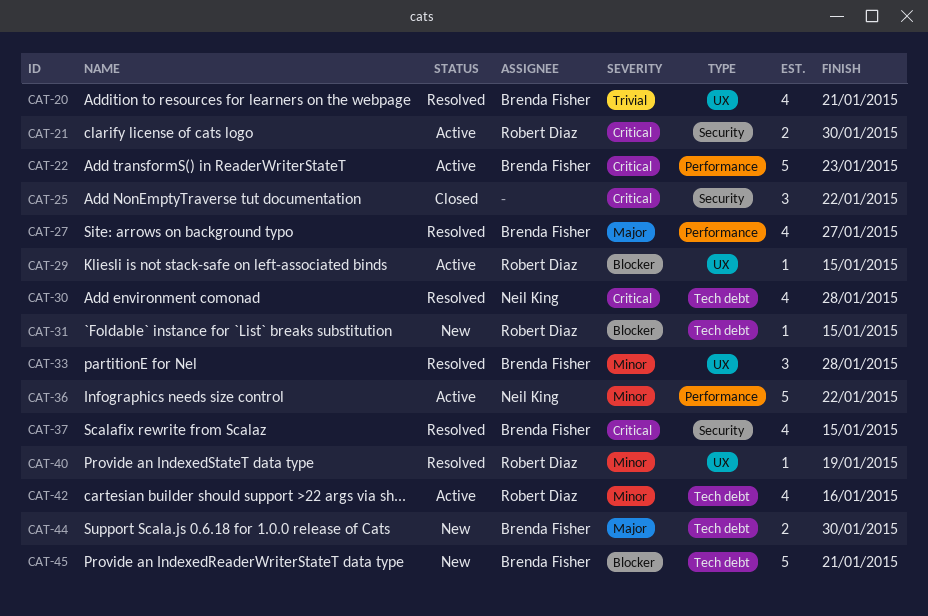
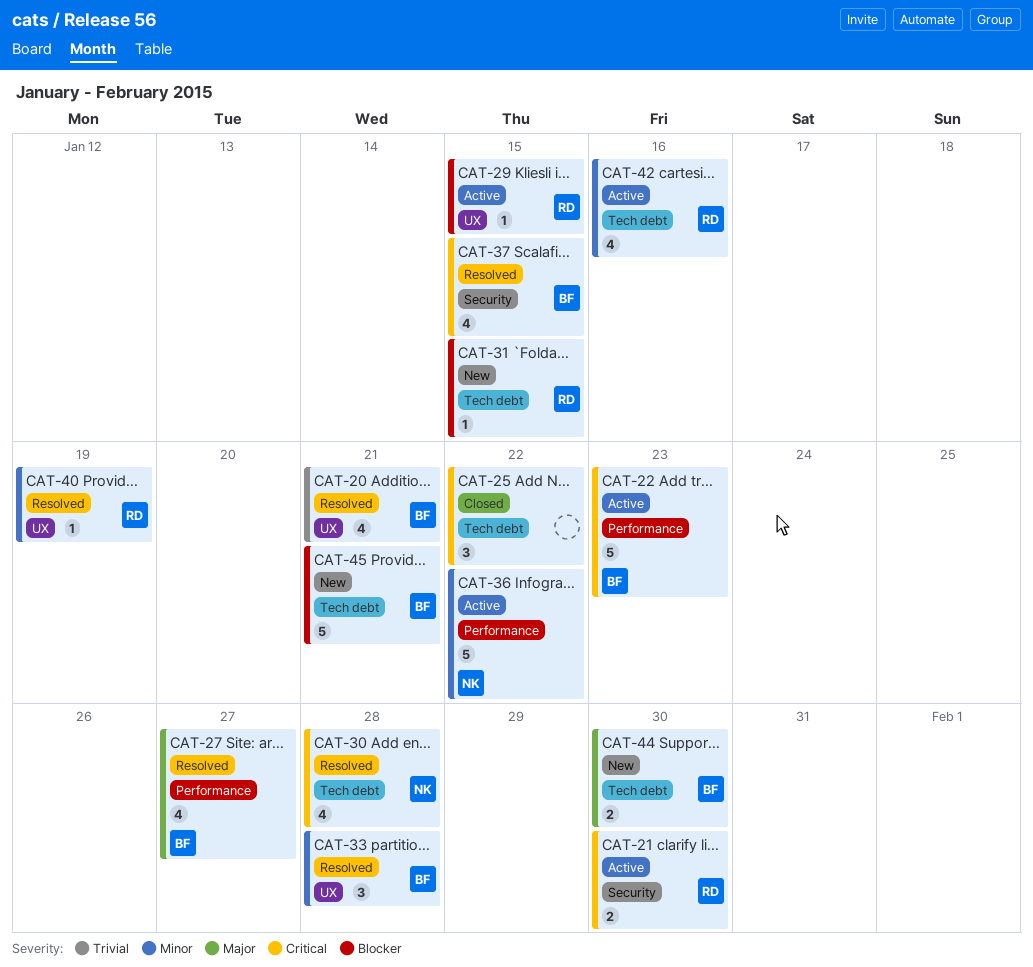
CAT-25, label: Security -> Tech debt

